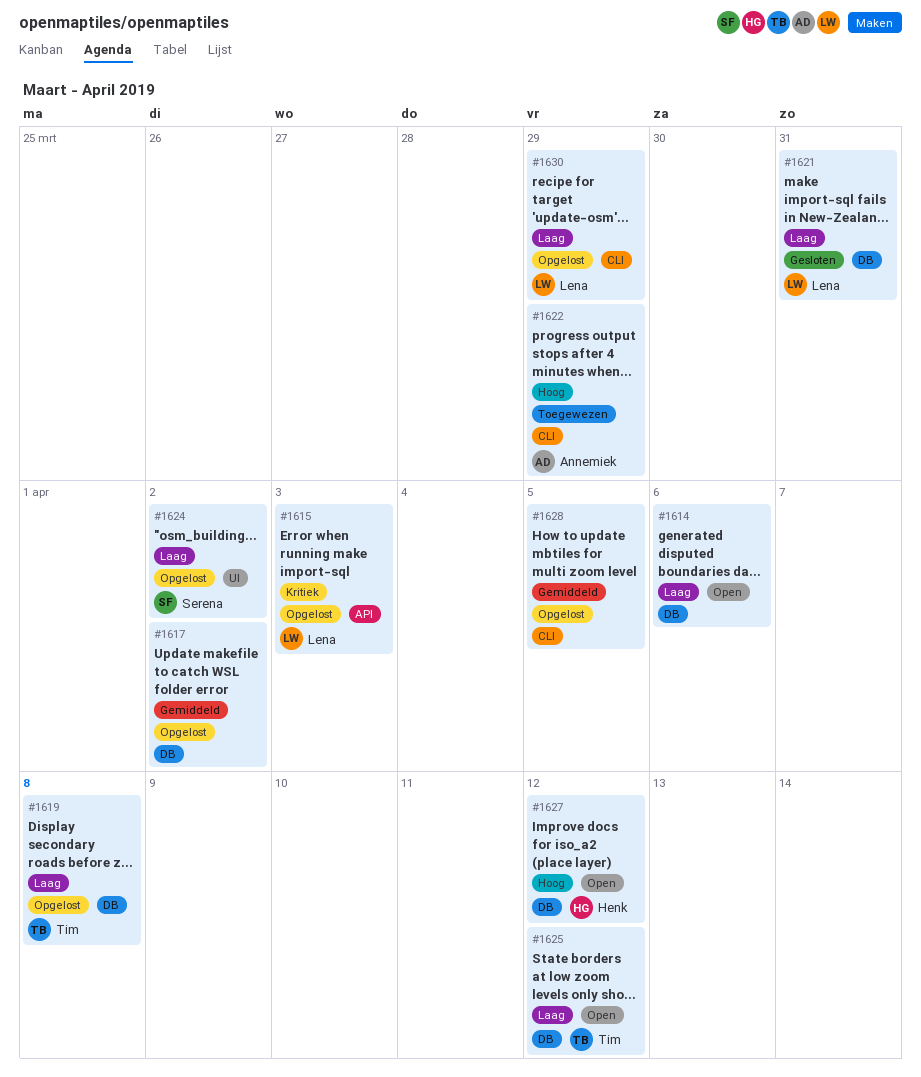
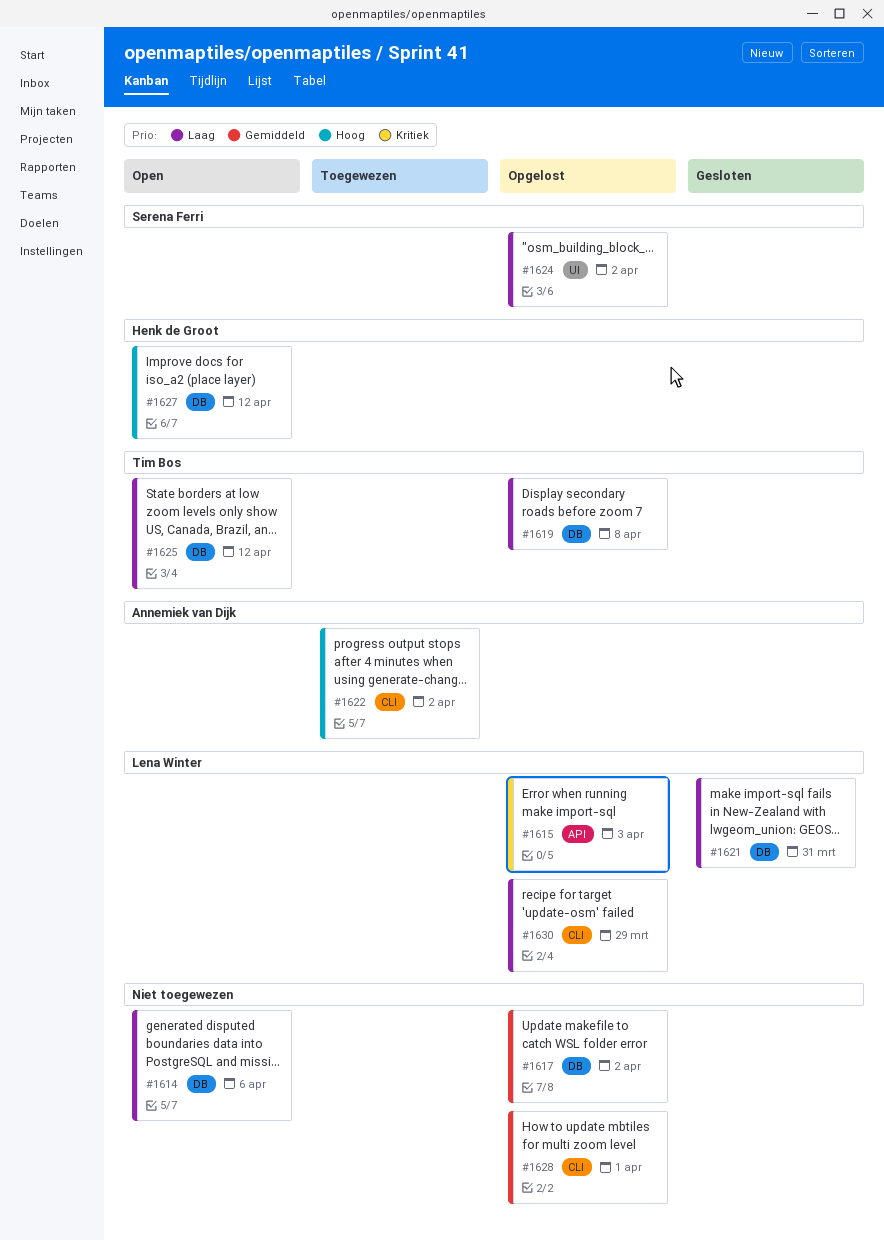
#1622, due: Mar 29 -> Apr 2
#1628, due: Apr 5 -> Apr 1

